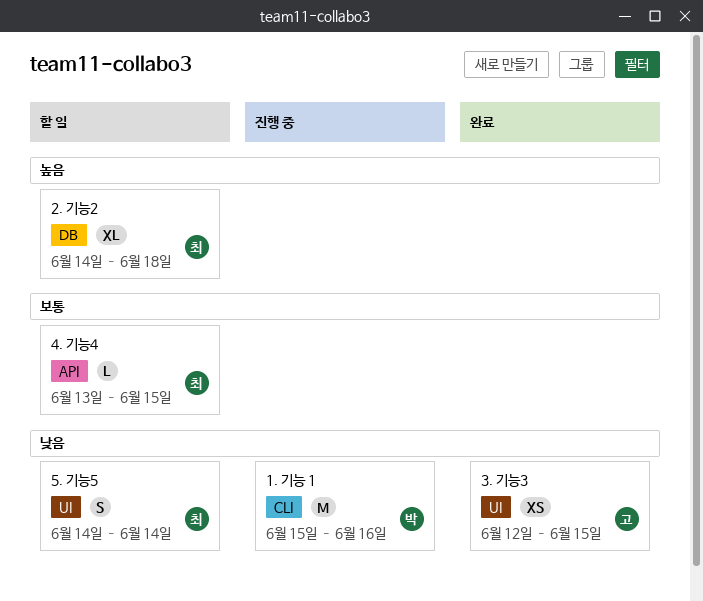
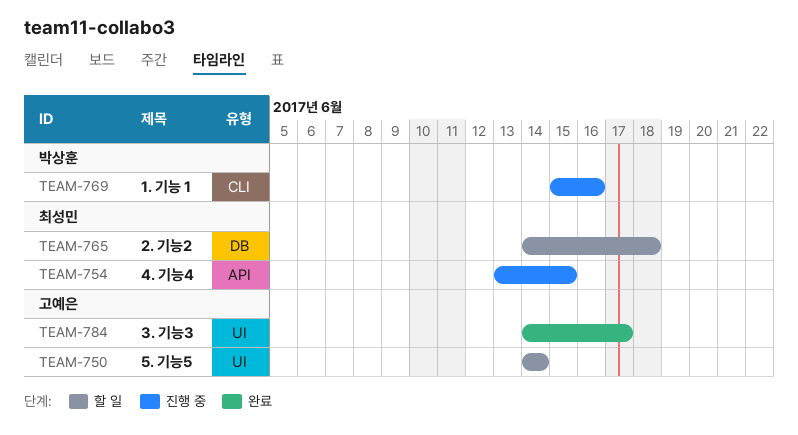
3. 기능3, start: Jun 12 -> Jun 14
3. 기능3, due: Jun 15 -> Jun 17
4. 기능4, status: 할 일 -> 진행 중
5. 기능5, owner: 최성민 -> 고예은

